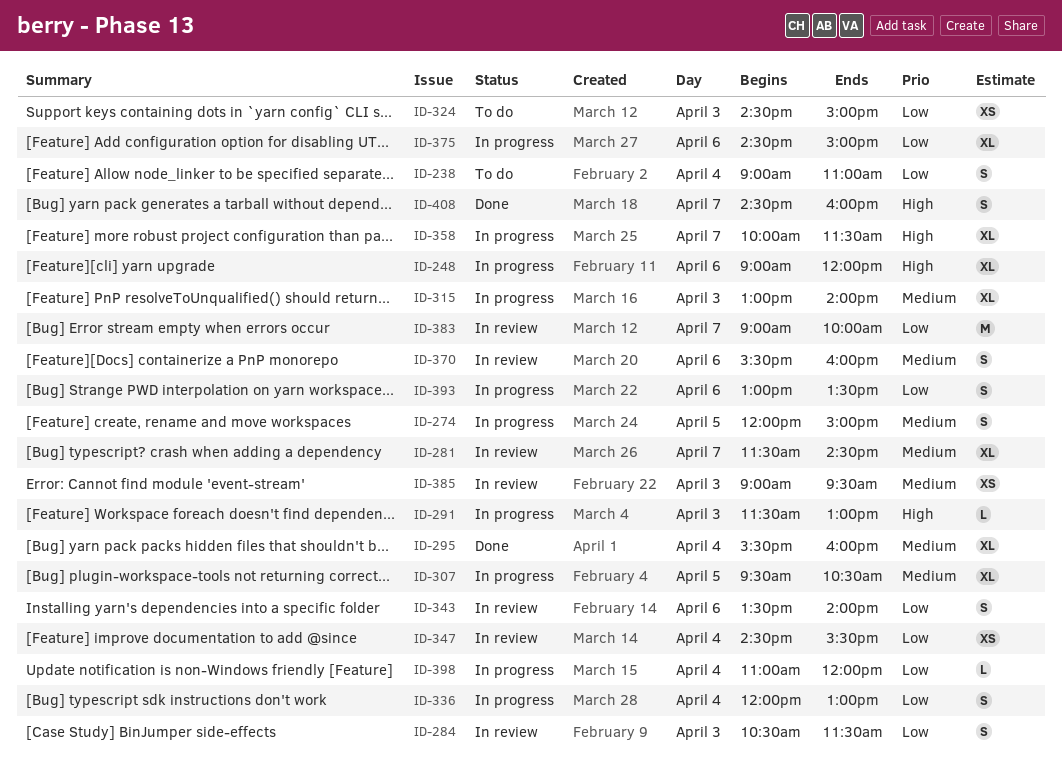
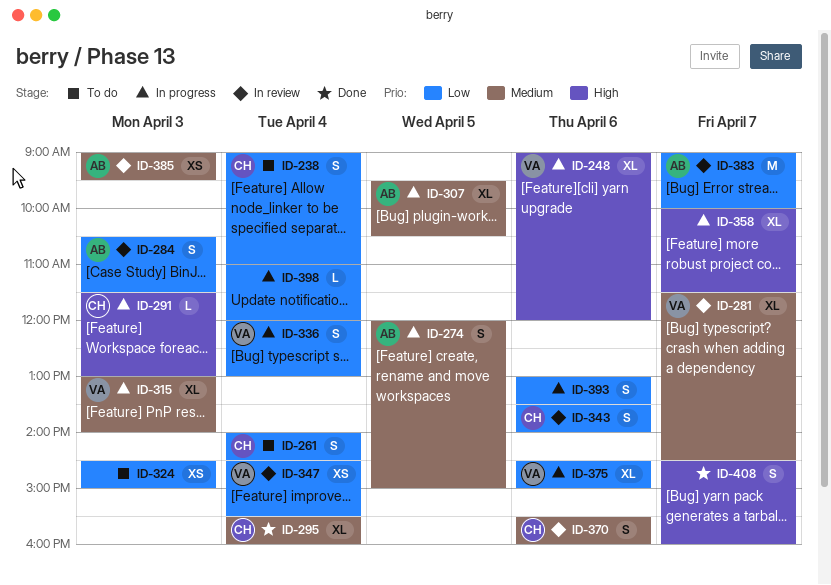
ID-261: none -> present

